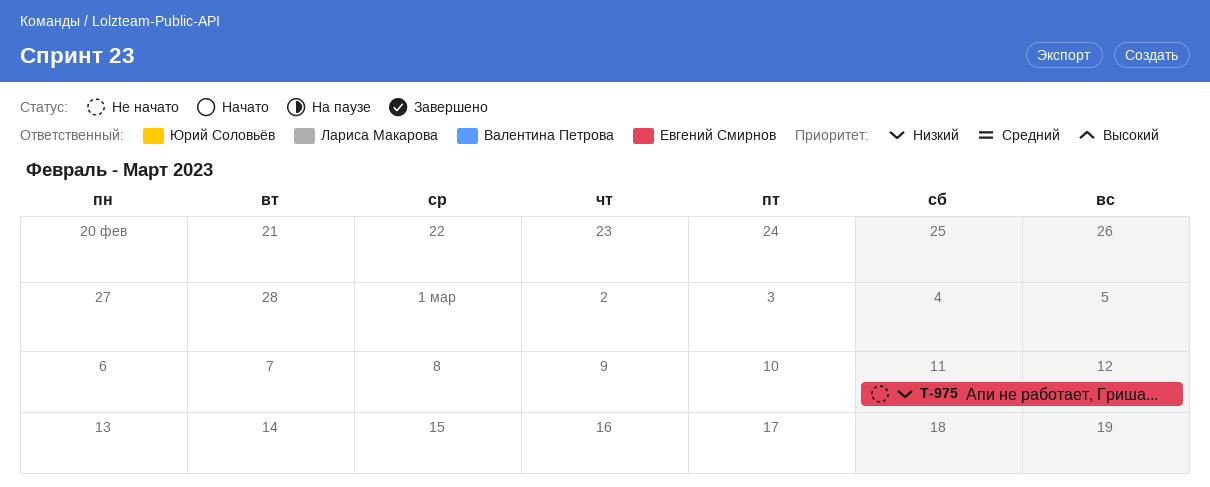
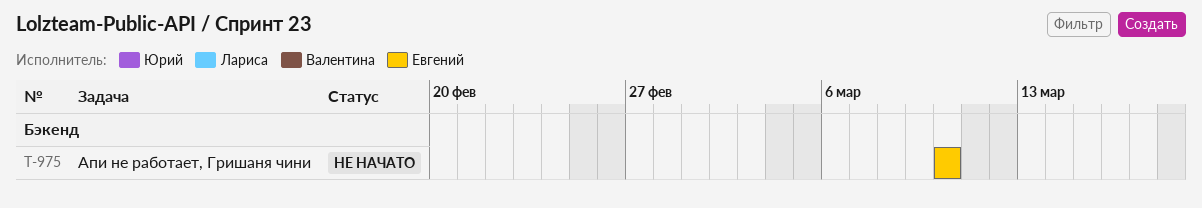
T-975, start: Mar 11 -> Mar 10
T-975, due: Mar 12 -> Mar 10

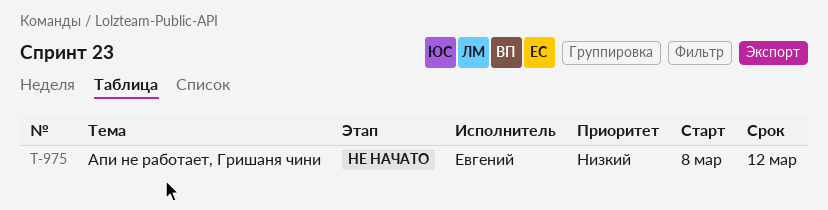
T-975, start: Mar 10 -> Mar 8
T-975, due: Mar 10 -> Mar 12

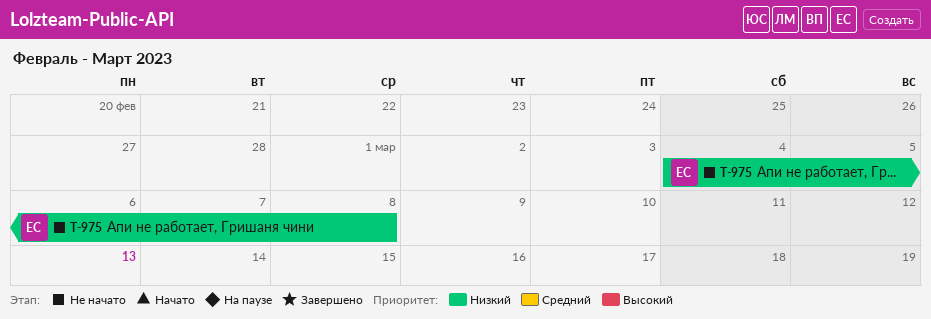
T-975, start: Mar 8 -> Mar 4
T-975, due: Mar 12 -> Mar 8

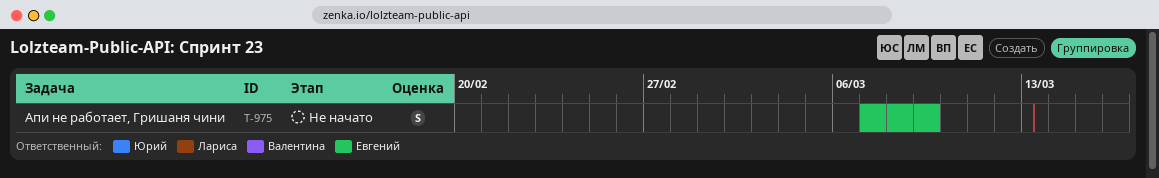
T-975, start: Mar 4 -> Mar 7
T-975, due: Mar 8 -> Mar 9

